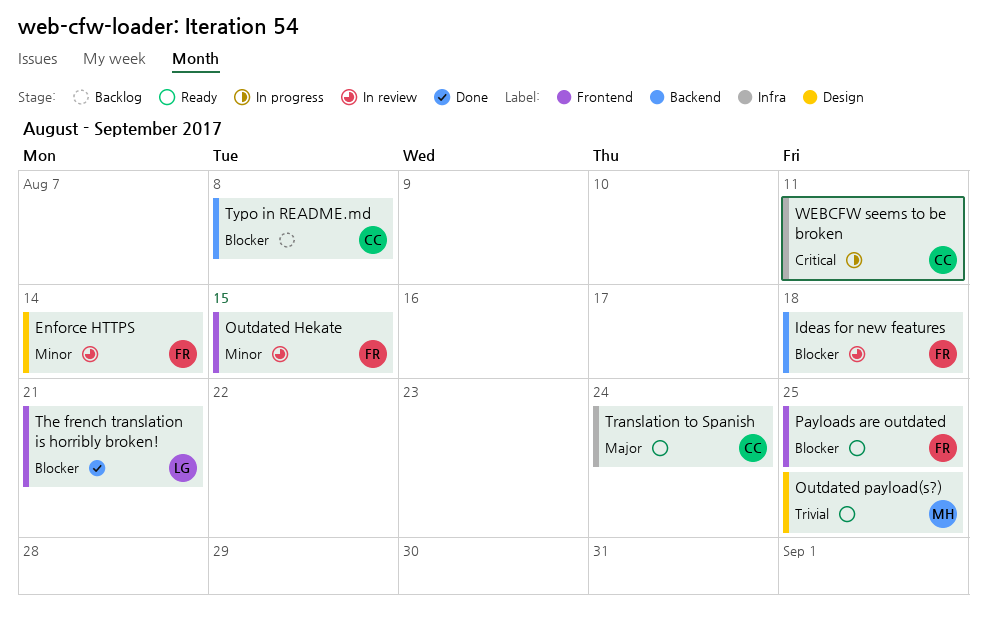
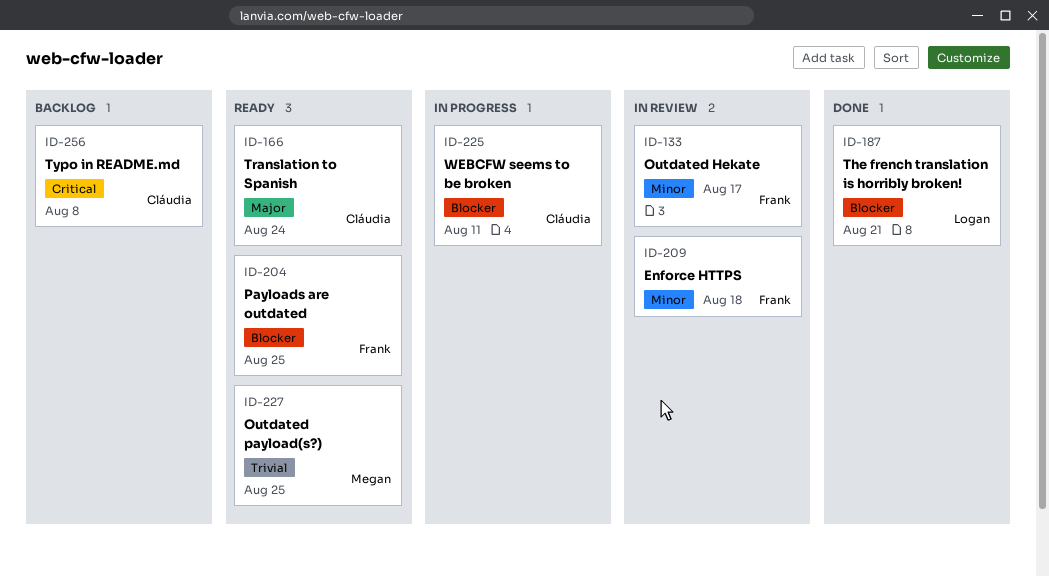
Enforce HTTPS, due: Aug 14 -> Aug 18
Ideas for new features: present -> none
Outdated Hekate, due: Aug 15 -> Aug 17
Typo in README.md, priority: Blocker -> Critical
WEBCFW seems to be broken, priority: Critical -> Blocker

